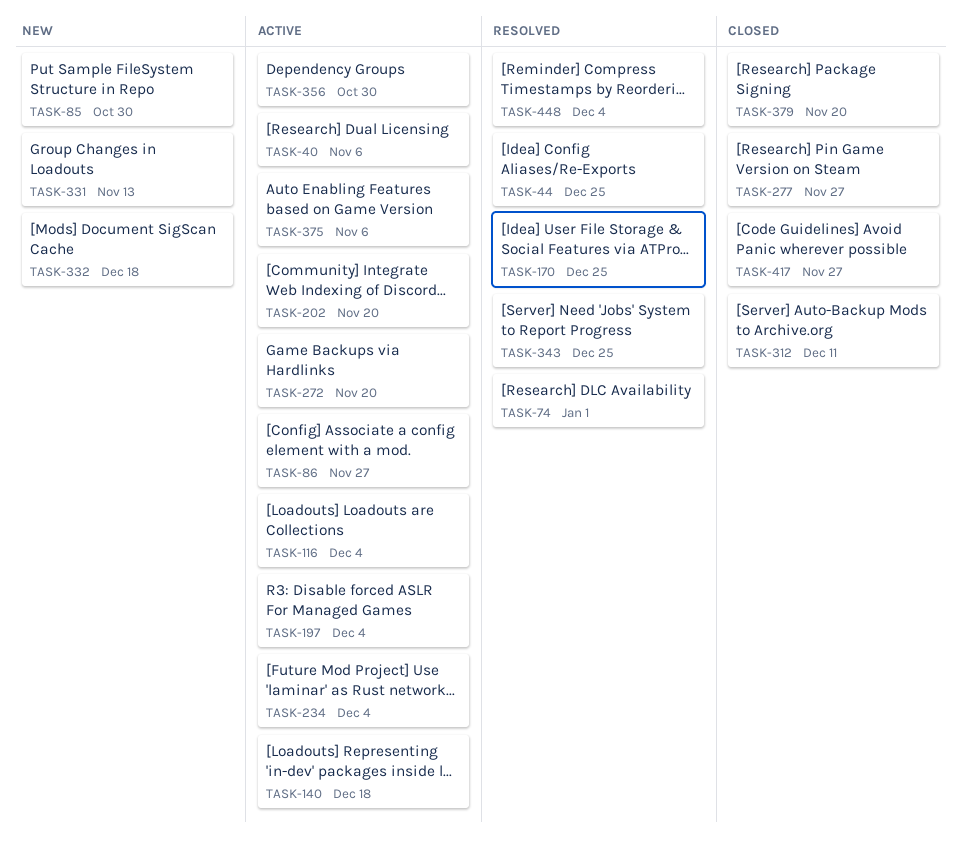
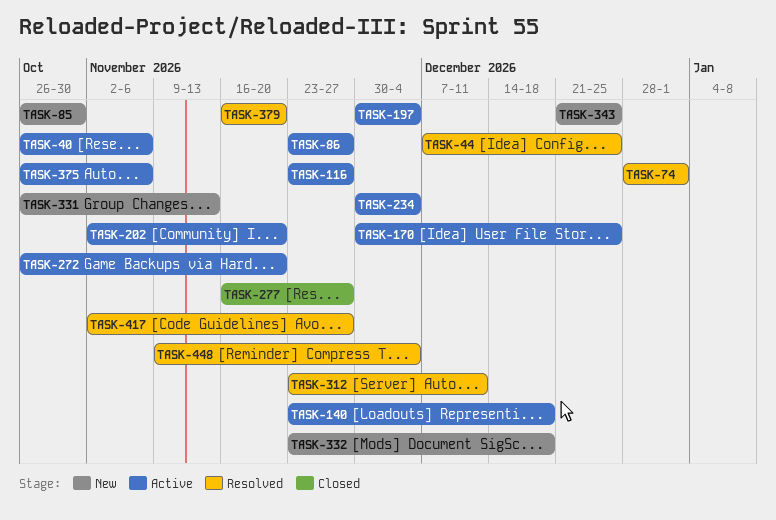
TASK-116, due: Dec 4 -> Nov 27
TASK-170, status: Resolved -> Active
TASK-312, status: Closed -> Resolved
TASK-343, status: Resolved -> New
TASK-356: present -> none
TASK-379, status: Closed -> Resolved
TASK-417, status: Closed -> Resolved

